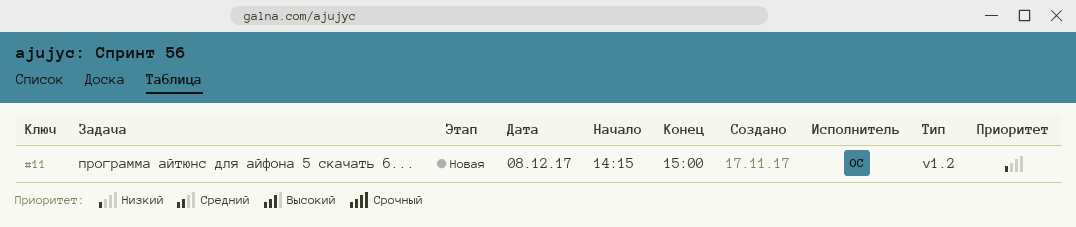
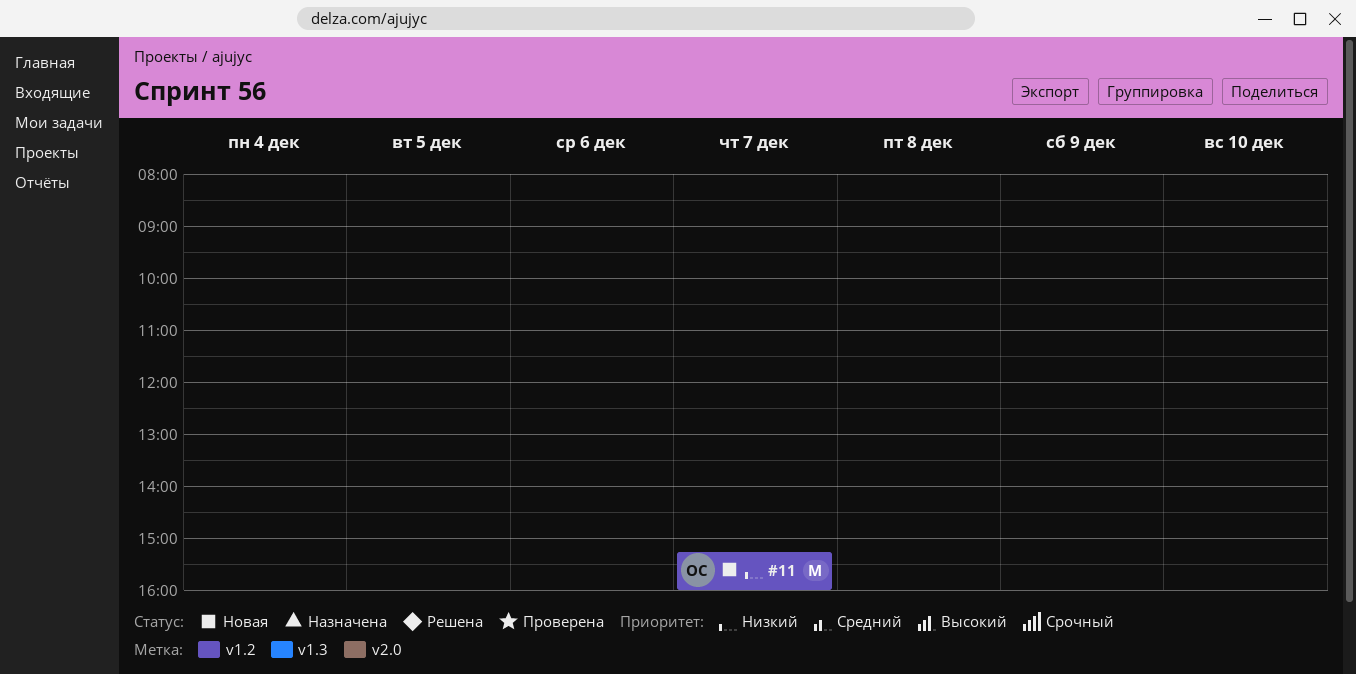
#11, day: Dec 8 -> Dec 7
#11, begins: 14:15 -> 15:15
#11, ends: 15:00 -> 16:00

